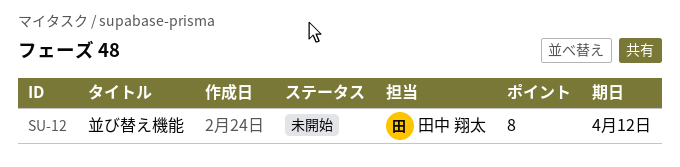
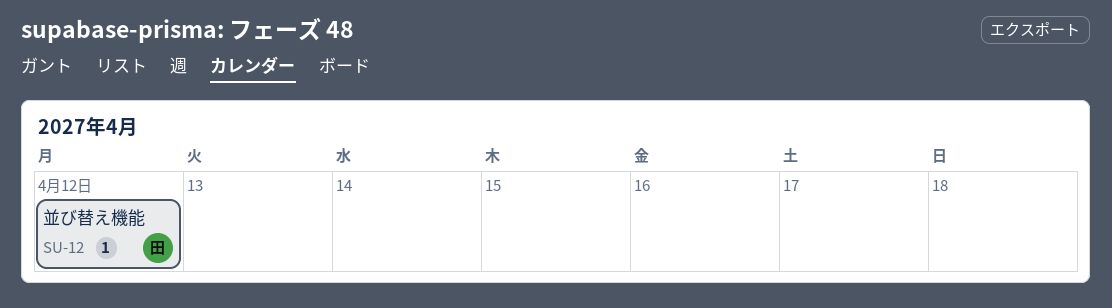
SU-12, estimate: 8 -> 1

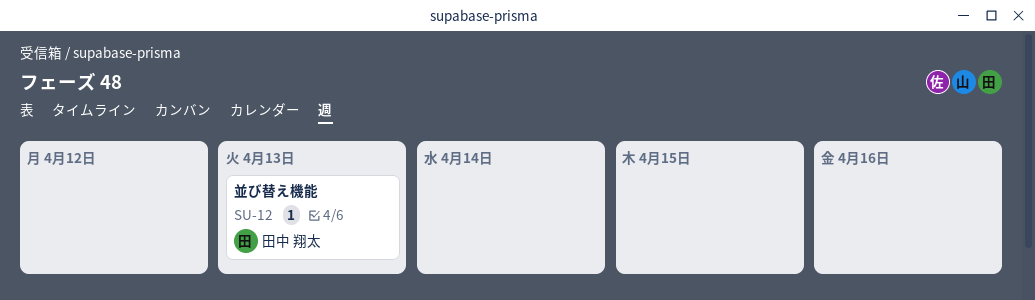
SU-12, due: Apr 12 -> Apr 13

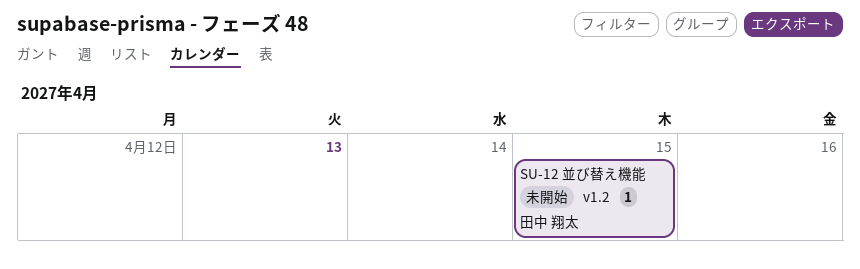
SU-12, due: Apr 13 -> Apr 15

